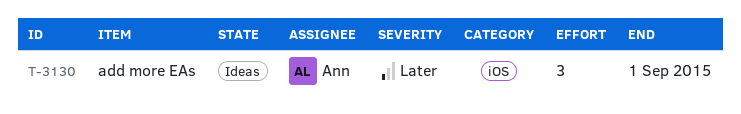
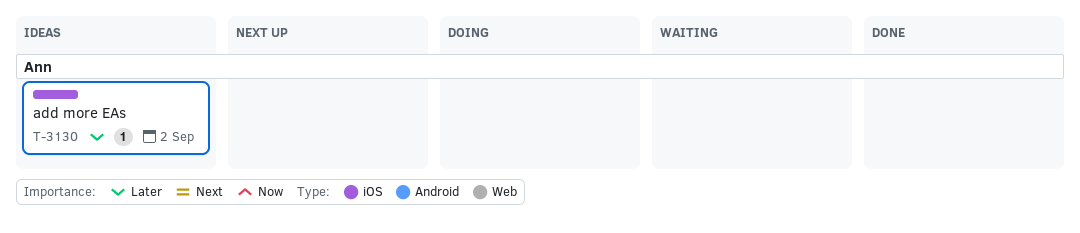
T-3130, estimate: 3 -> 1
T-3130, due: Sep 1 -> Sep 2

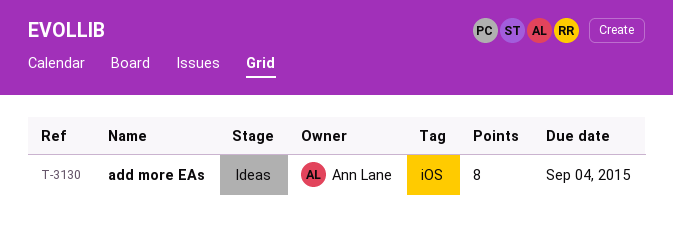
T-3130, estimate: 1 -> 8
T-3130, due: Sep 2 -> Sep 4

